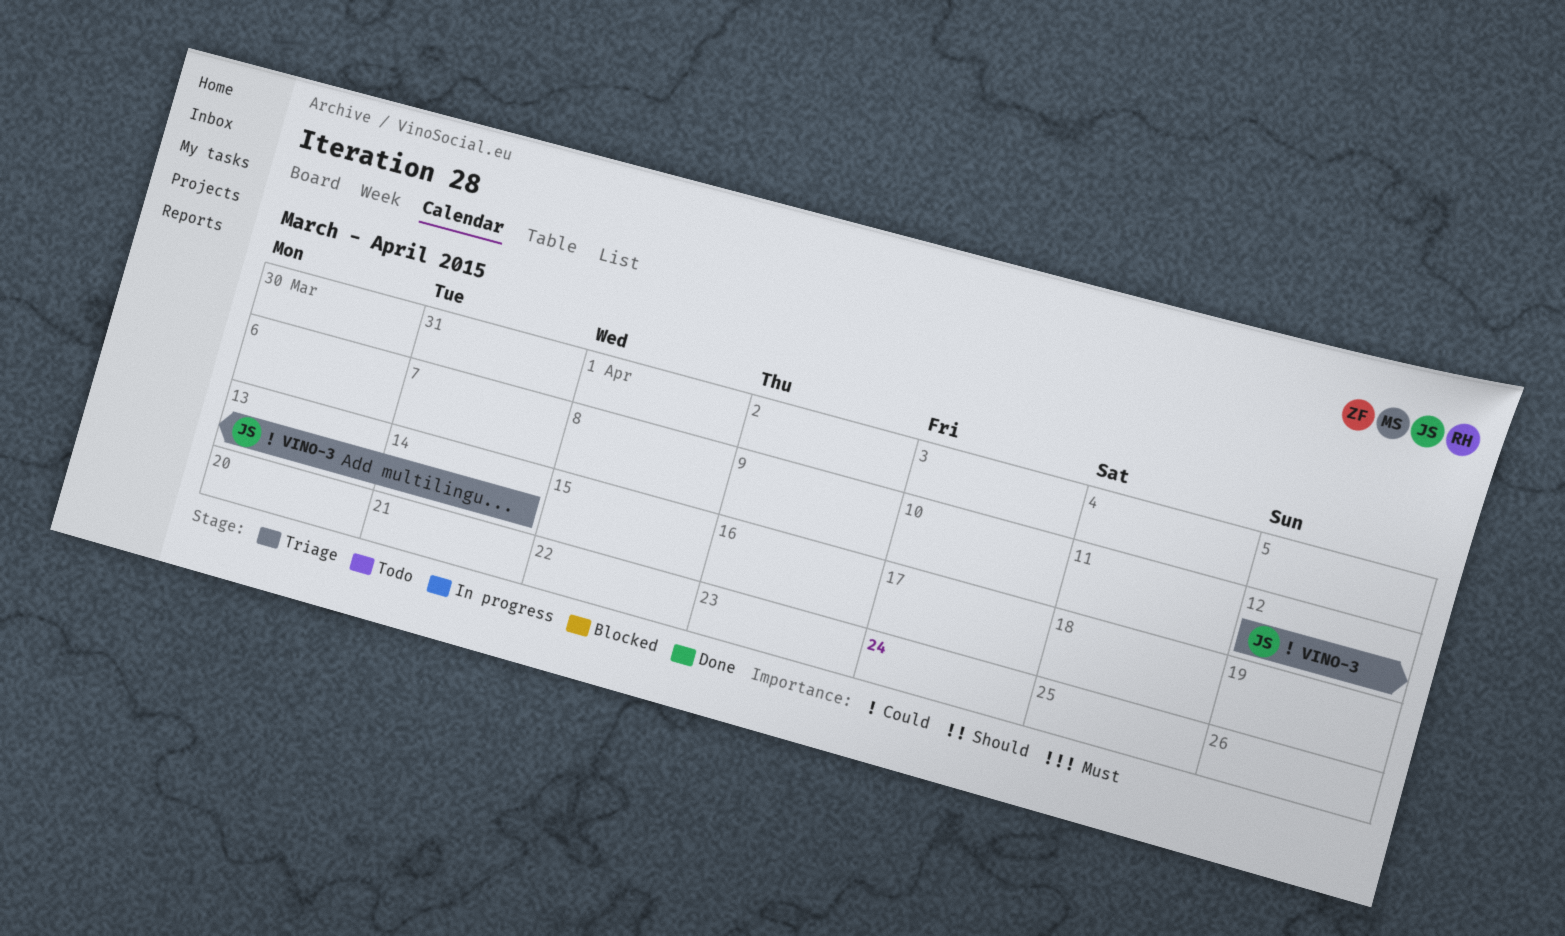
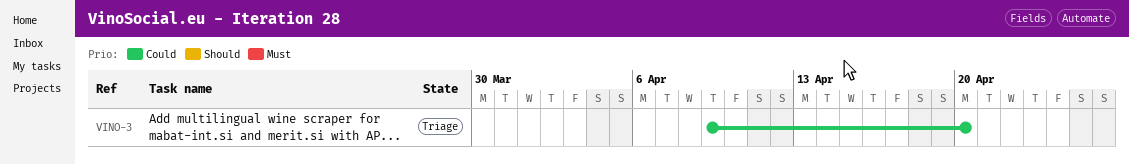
VINO-3, start: Apr 12 -> Apr 9
VINO-3, due: Apr 14 -> Apr 20

